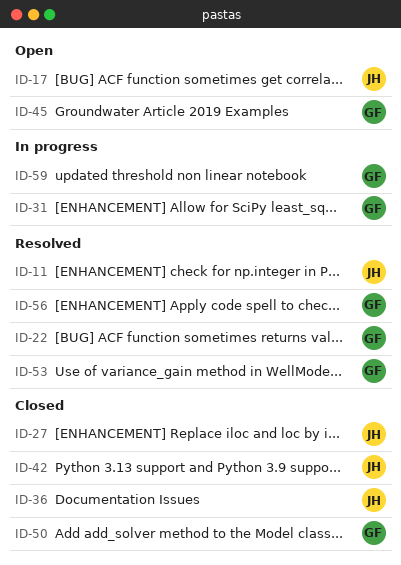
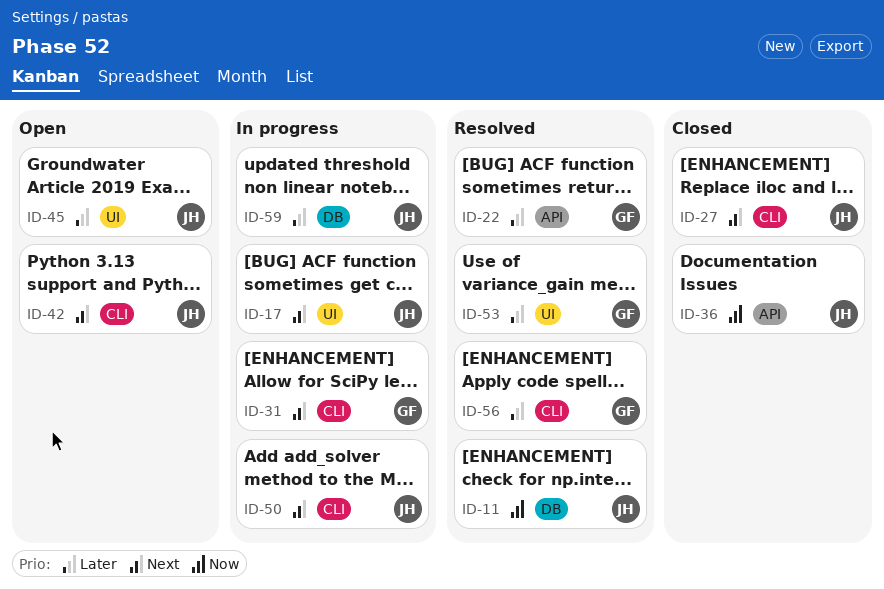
ID-17, status: Open -> In progress
ID-42, status: Closed -> Open
ID-45, owner: GF -> JH
ID-50, status: Closed -> In progress
ID-50, owner: GF -> JH
ID-59, owner: GF -> JH

